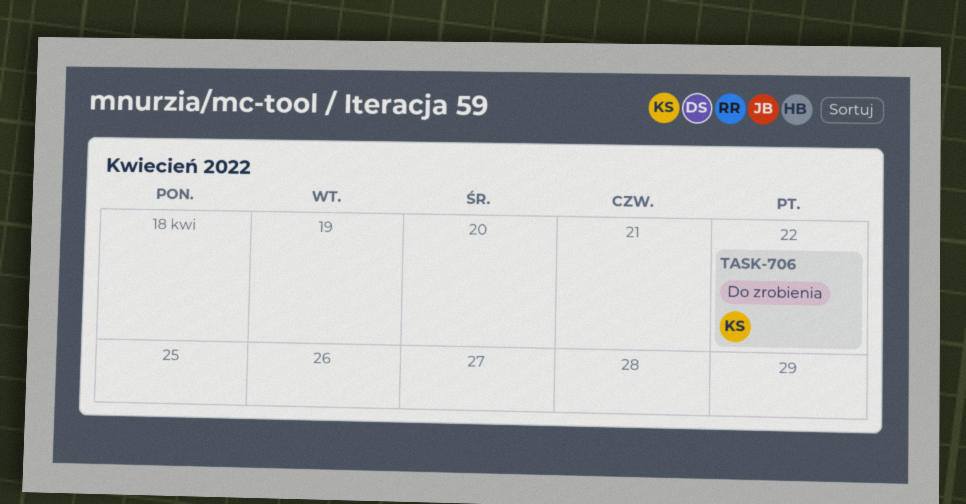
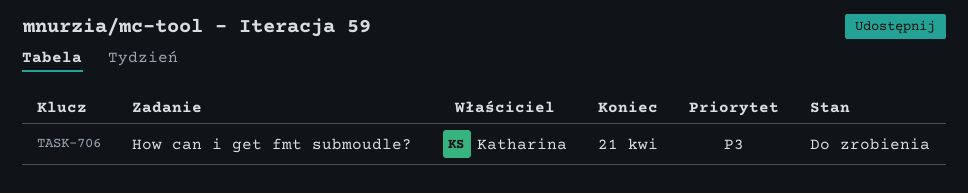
TASK-706, due: Apr 22 -> Apr 21

